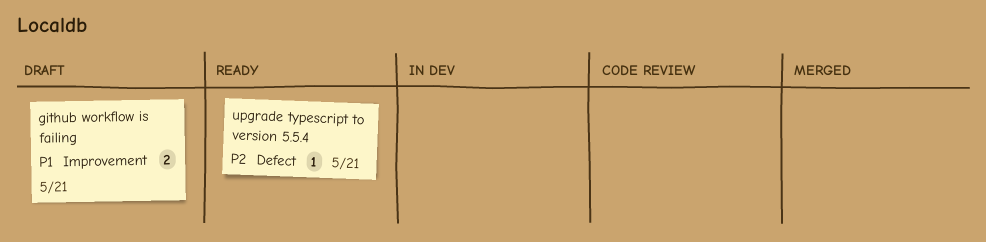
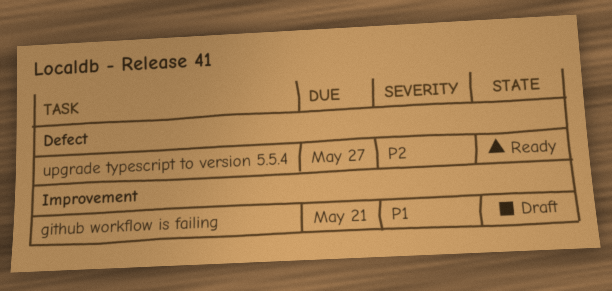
upgrade typescript to version 5.5.4, due: May 21 -> May 27

